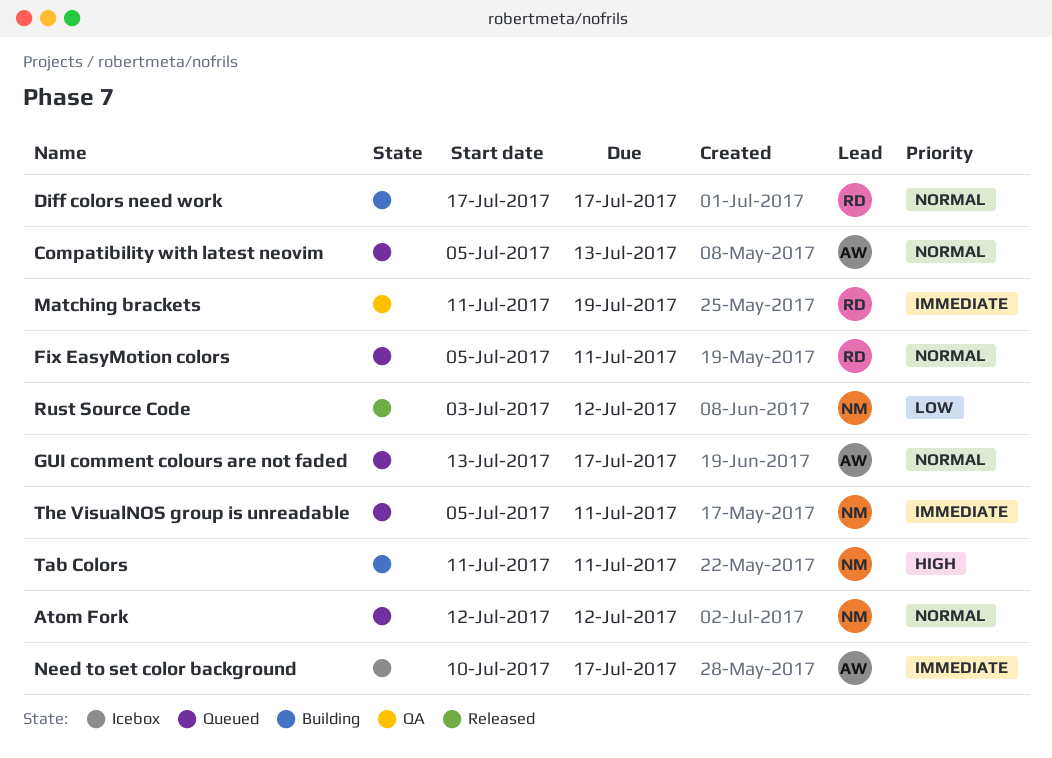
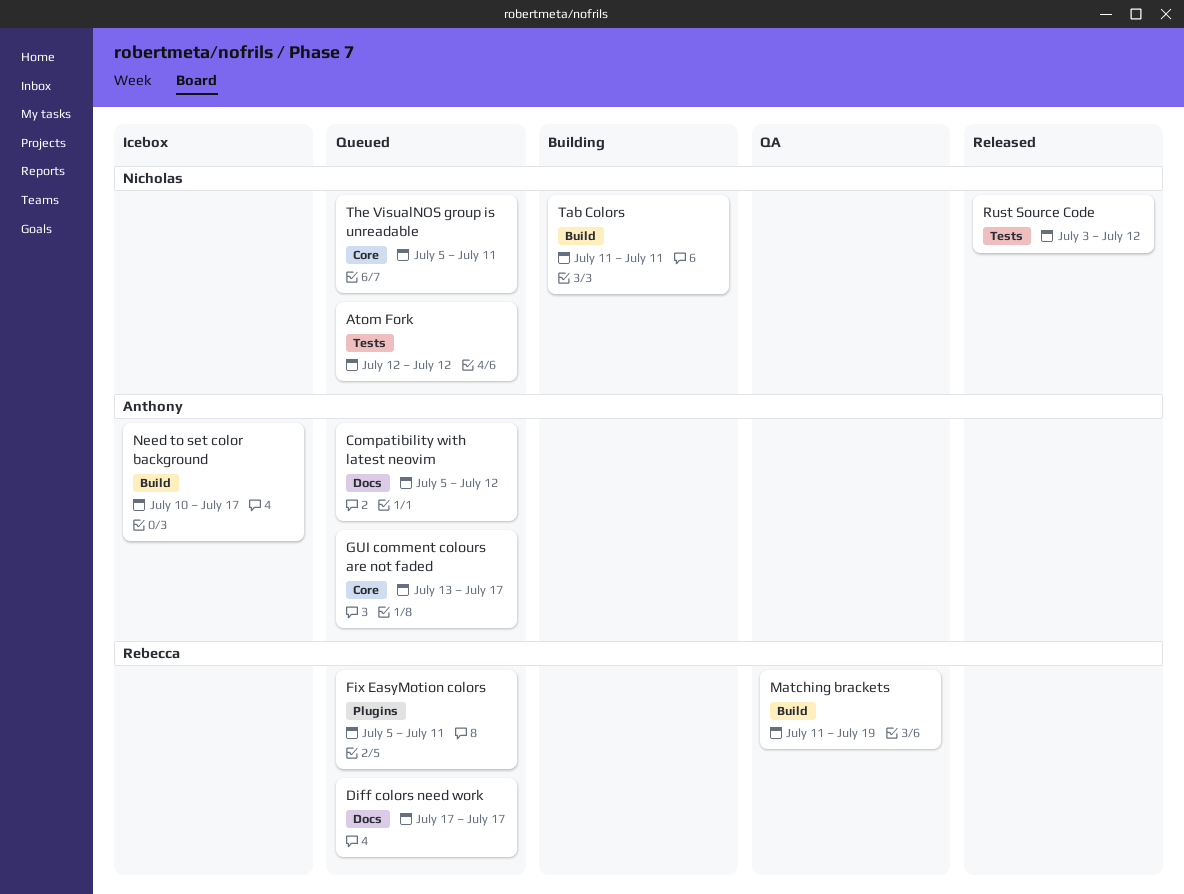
Compatibility with latest neovim, due: Jul 13 -> Jul 12
Diff colors need work, status: Building -> Queued

